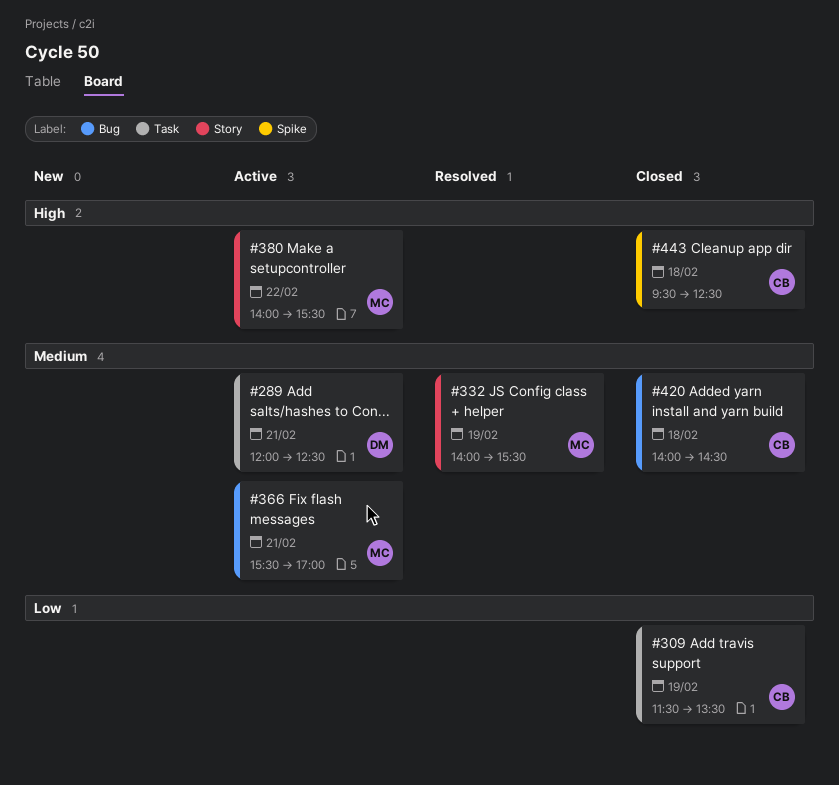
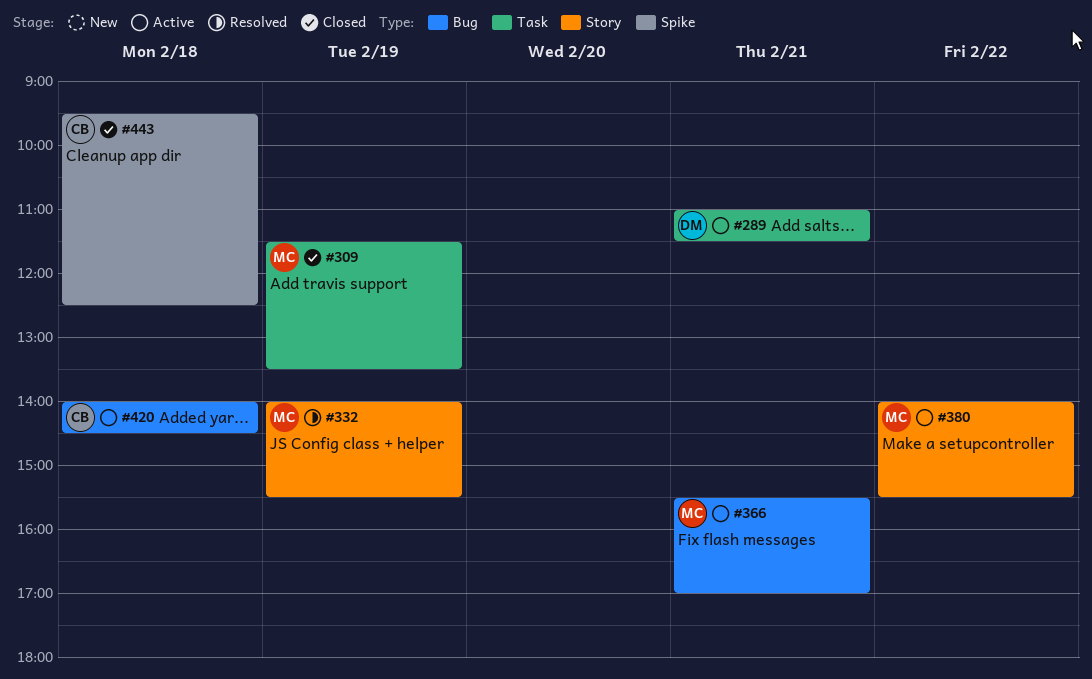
#289, begins: 12:00 -> 11:00
#289, ends: 12:30 -> 11:30
#309, owner: CB -> MC
#420, status: Closed -> Active

